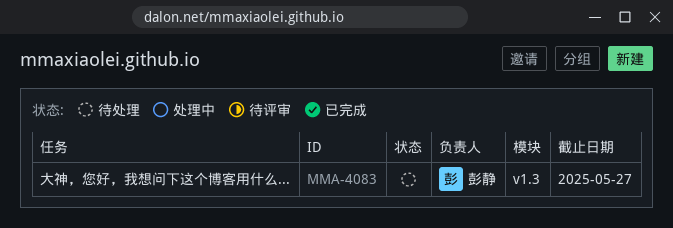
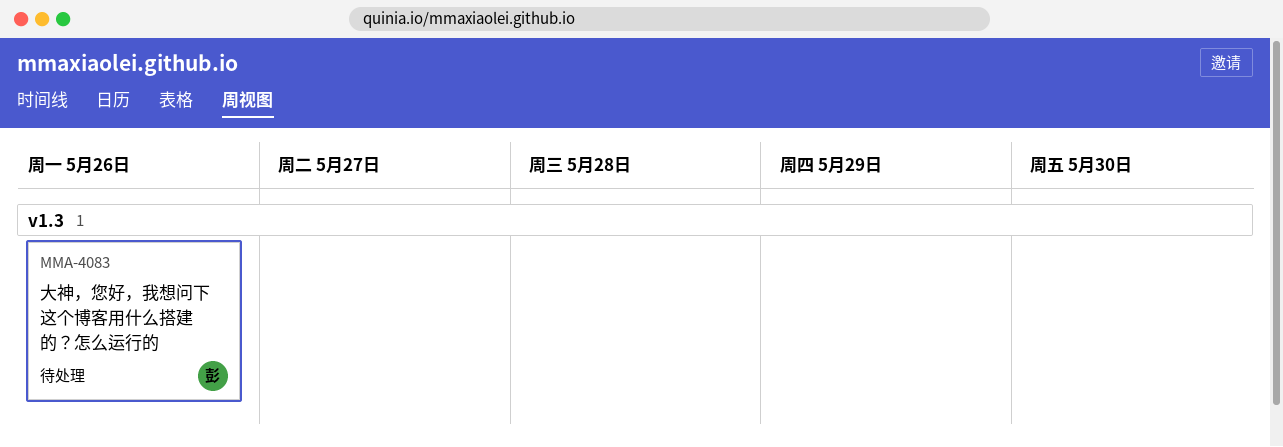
MMA-4083, due: May 27 -> May 26

